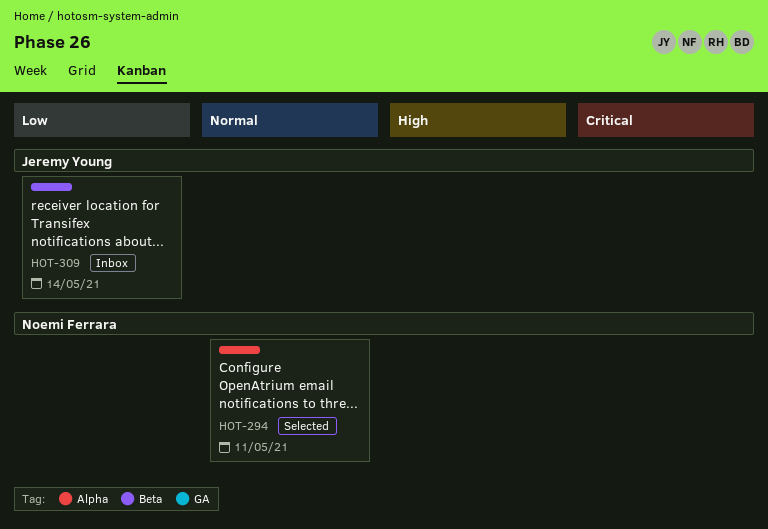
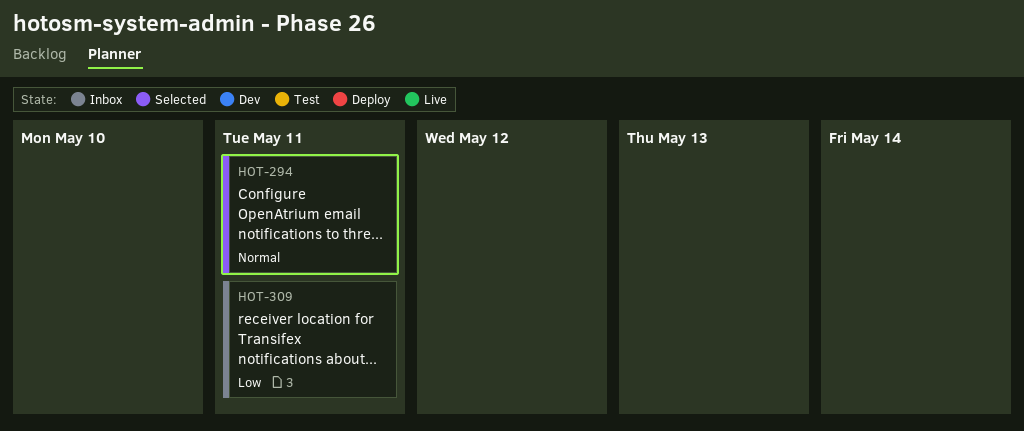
HOT-309, due: May 14 -> May 11

